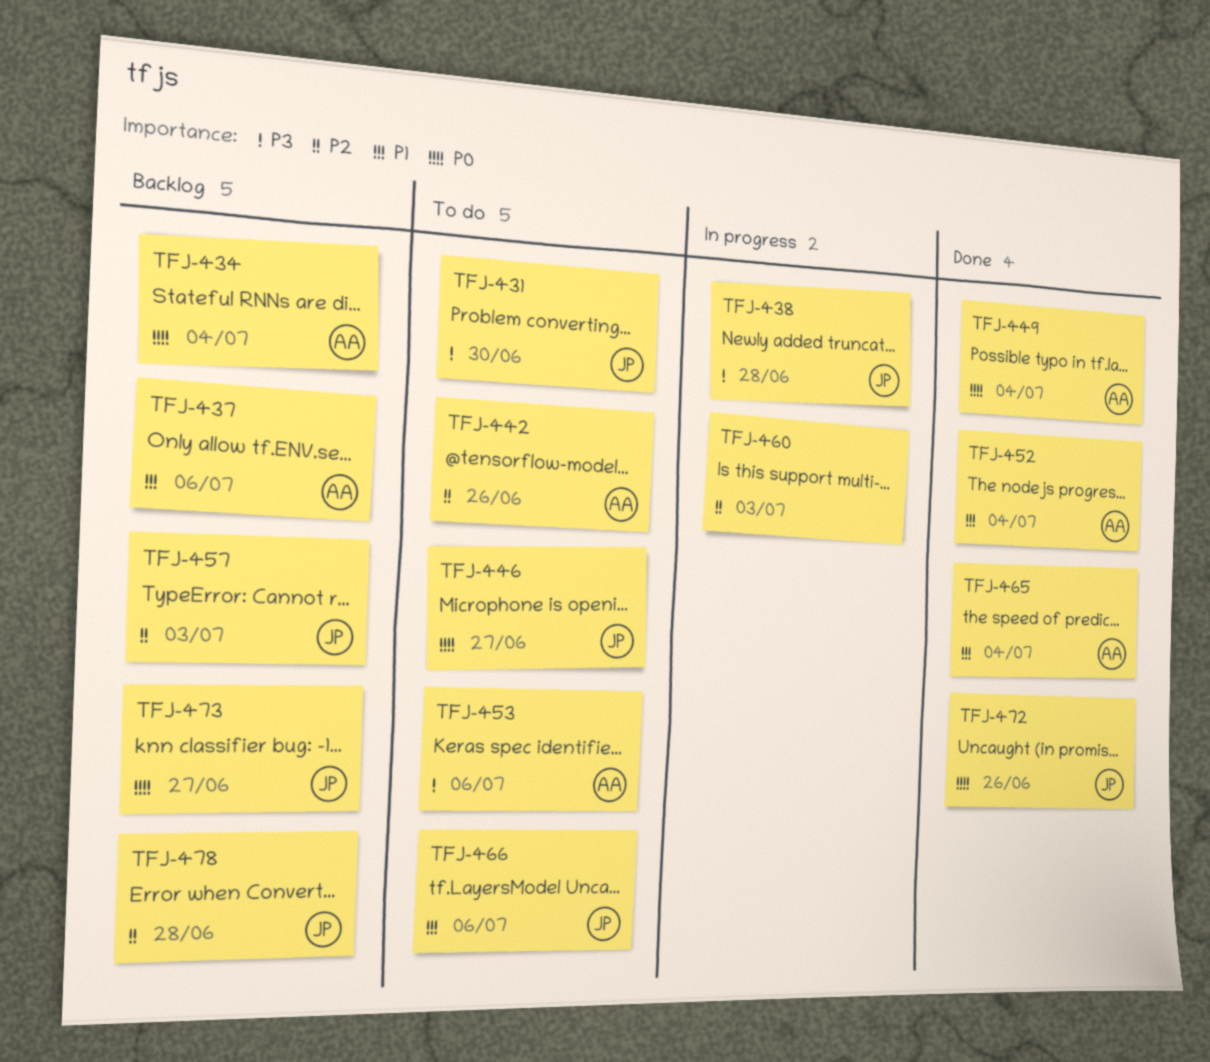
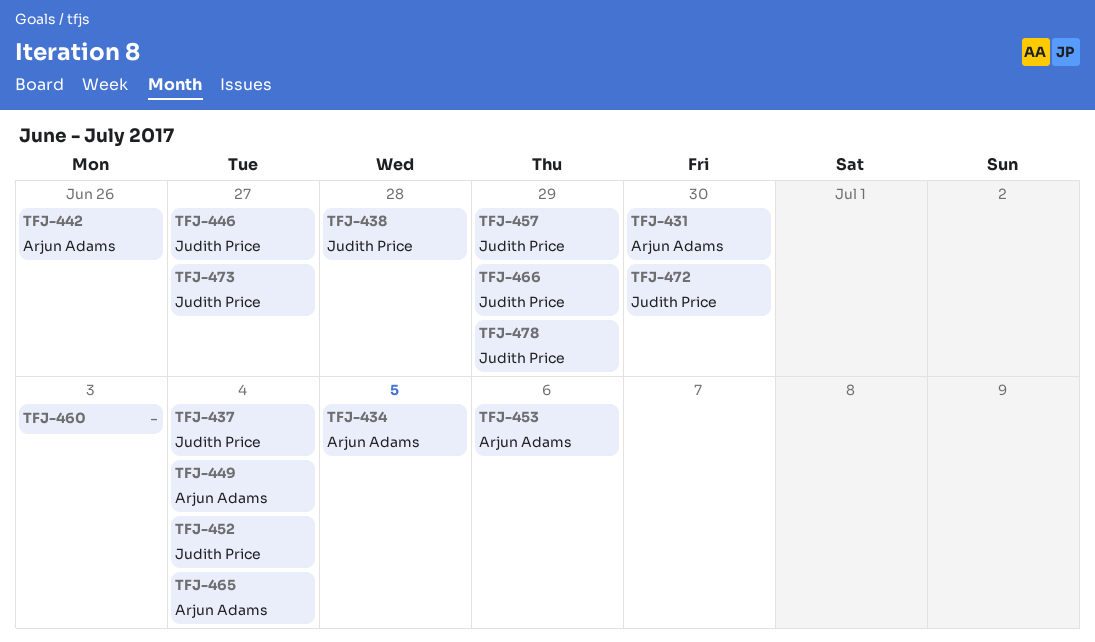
TFJ-431, owner: Judith Price -> Arjun Adams
TFJ-434, due: Jul 4 -> Jul 5
TFJ-437, owner: Arjun Adams -> Judith Price
TFJ-437, due: Jul 6 -> Jul 4
TFJ-452, owner: Arjun Adams -> Judith Price
TFJ-457, due: Jul 3 -> Jun 29
TFJ-466, due: Jul 6 -> Jun 29
TFJ-472, due: Jun 26 -> Jun 30
TFJ-478, due: Jun 28 -> Jun 29

